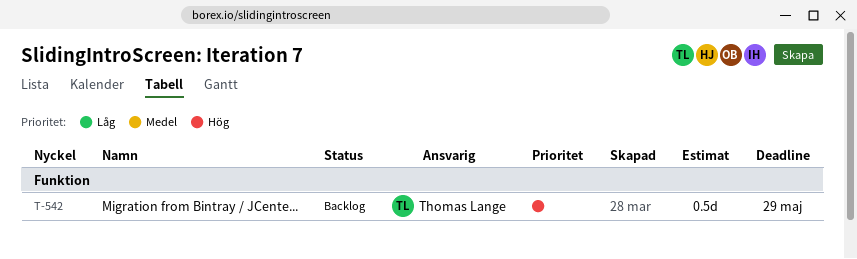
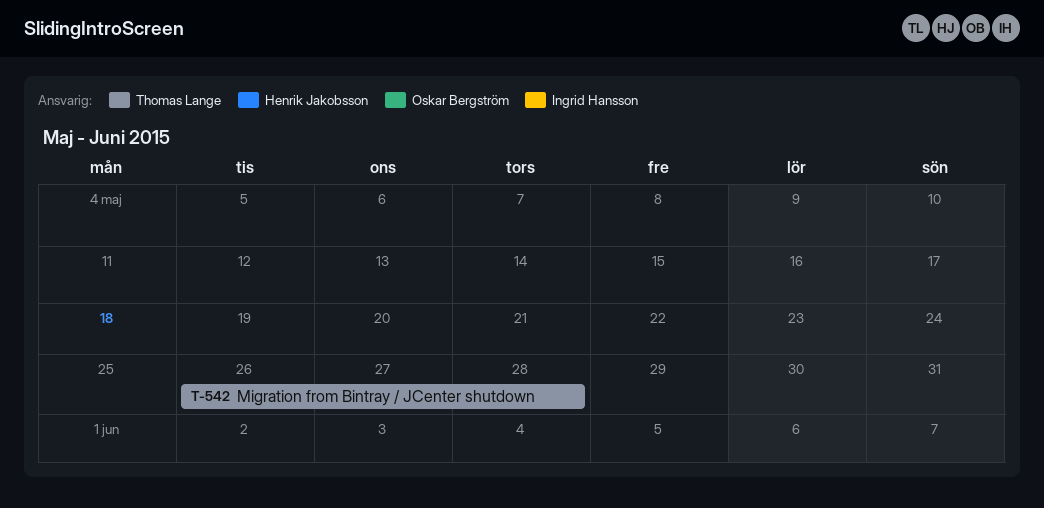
T-542, due: May 29 -> May 28

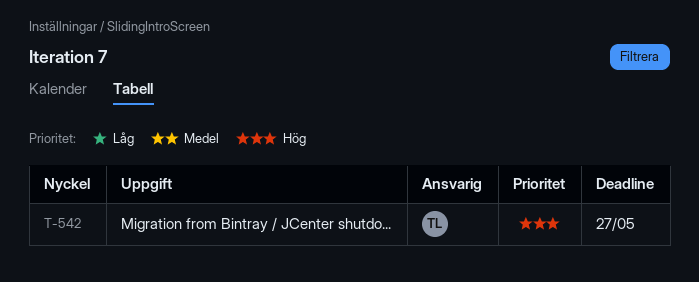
T-542, due: May 28 -> May 27

